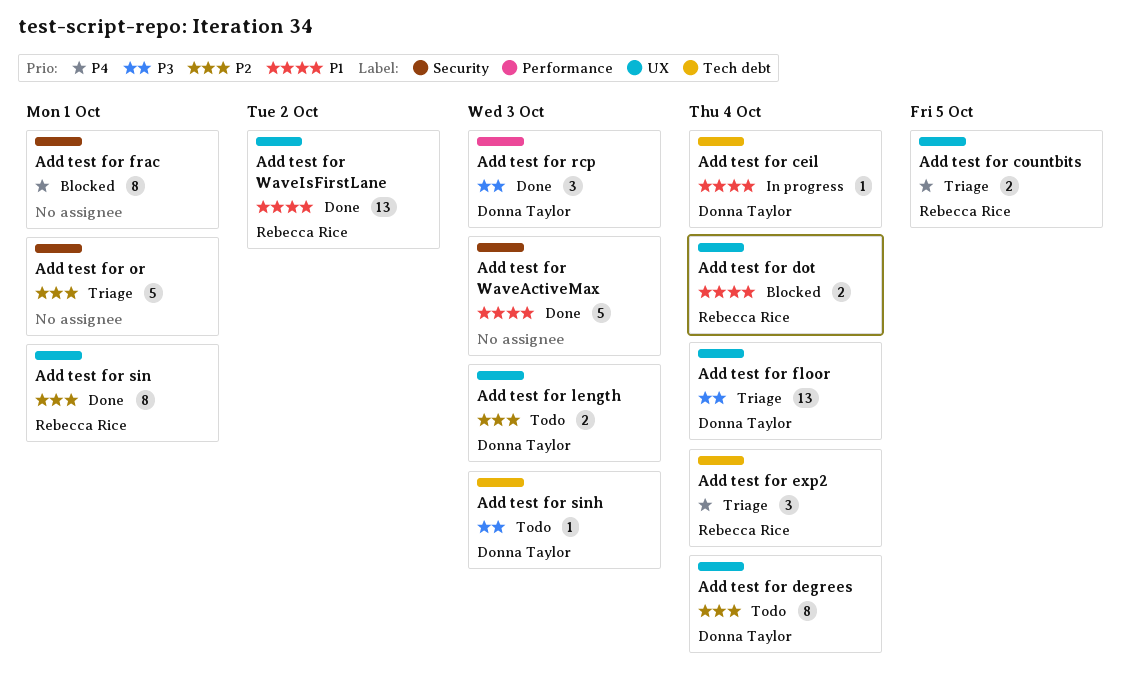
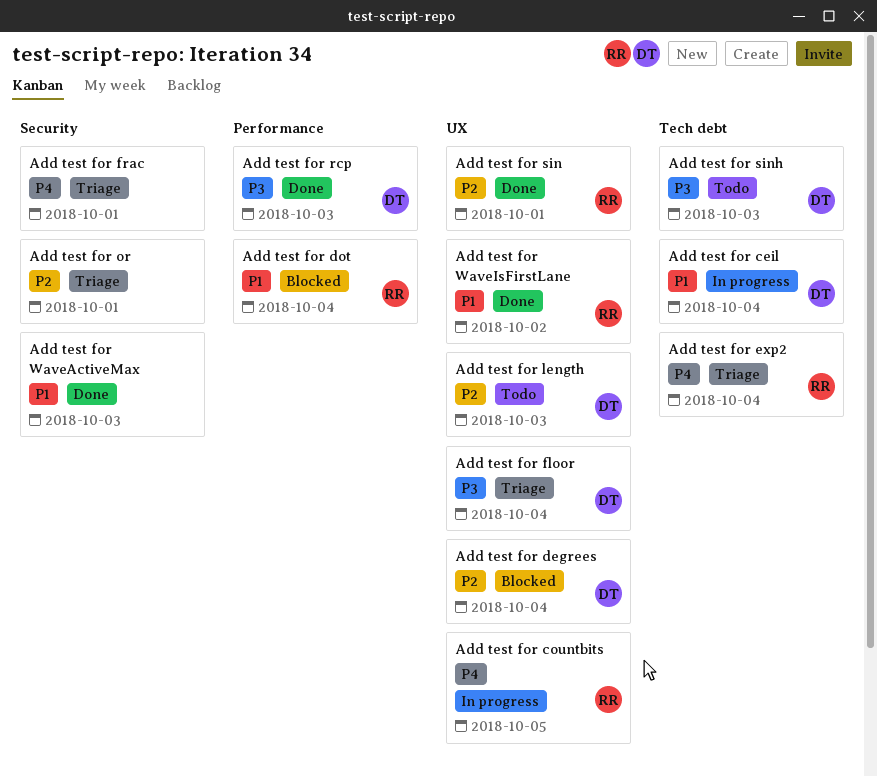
Add test for countbits, status: Triage -> In progress
Add test for degrees, status: Todo -> Blocked
Add test for dot, label: UX -> Performance
Add test for frac, status: Blocked -> Triage

